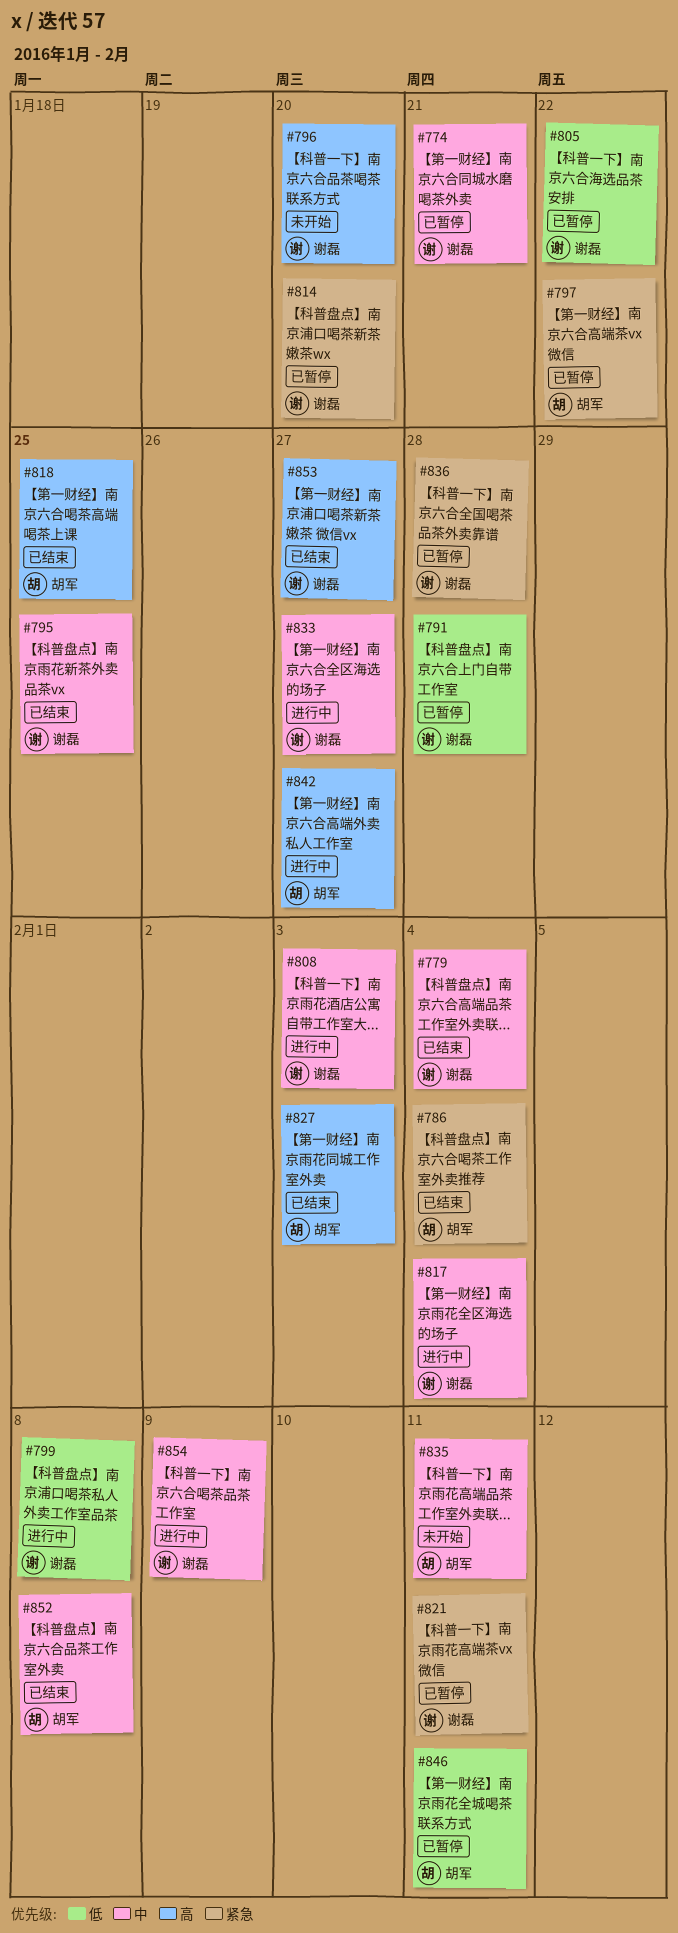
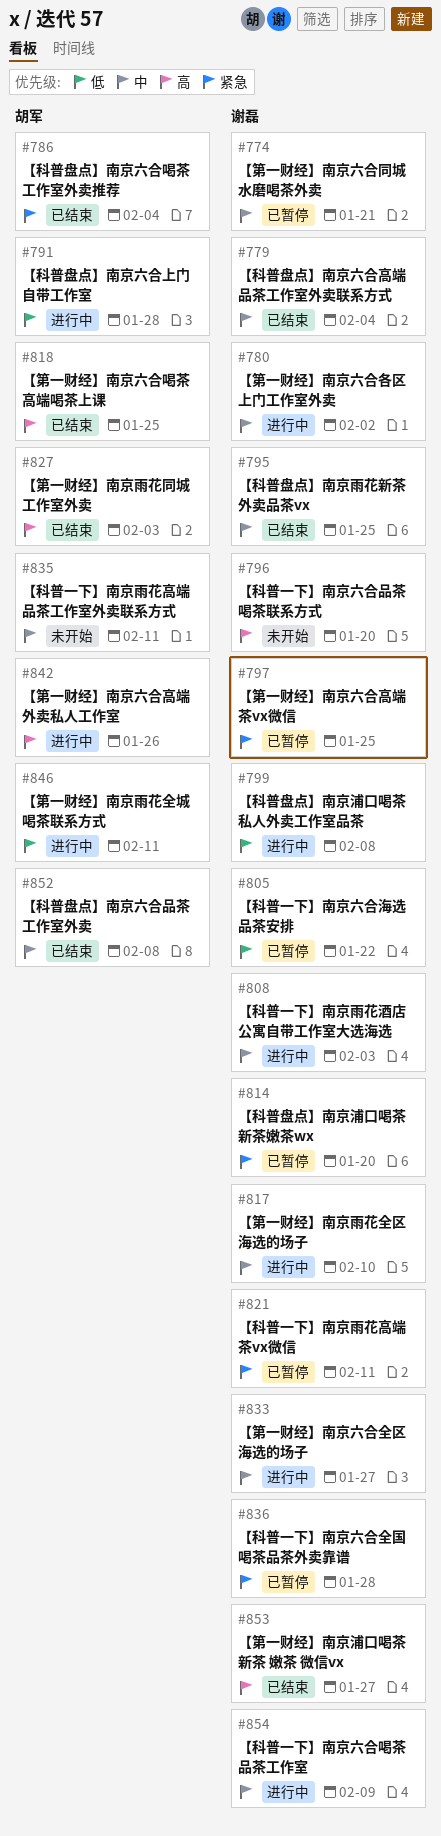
#780: none -> present
#791, status: 已暂停 -> 进行中
#791, owner: 谢磊 -> 胡军
#797, owner: 胡军 -> 谢磊
#797, due: Jan 22 -> Jan 25
#817, due: Feb 4 -> Feb 10
#842, due: Jan 27 -> Jan 26
#846, status: 已暂停 -> 进行中

